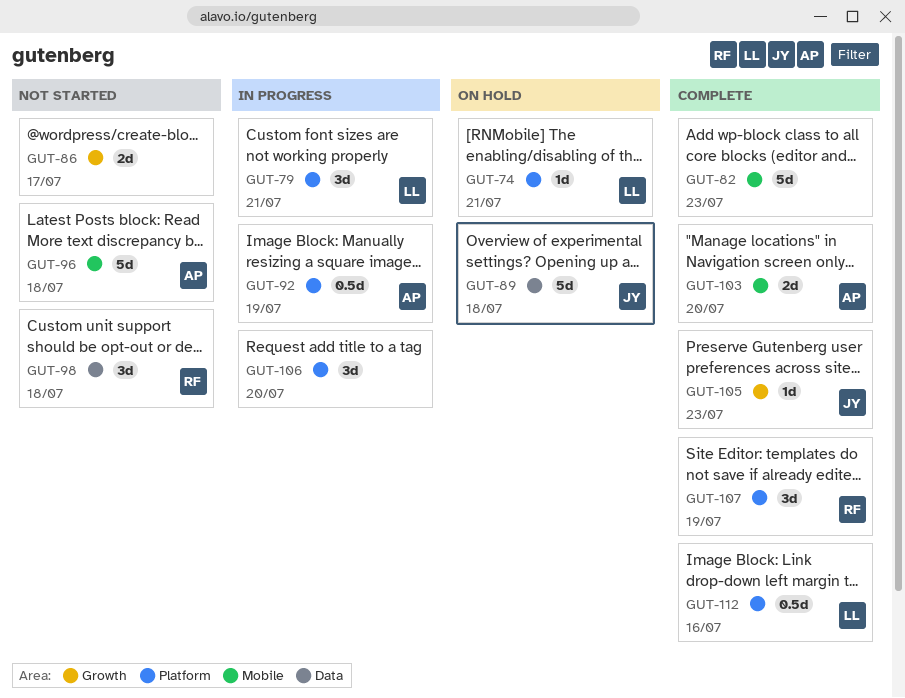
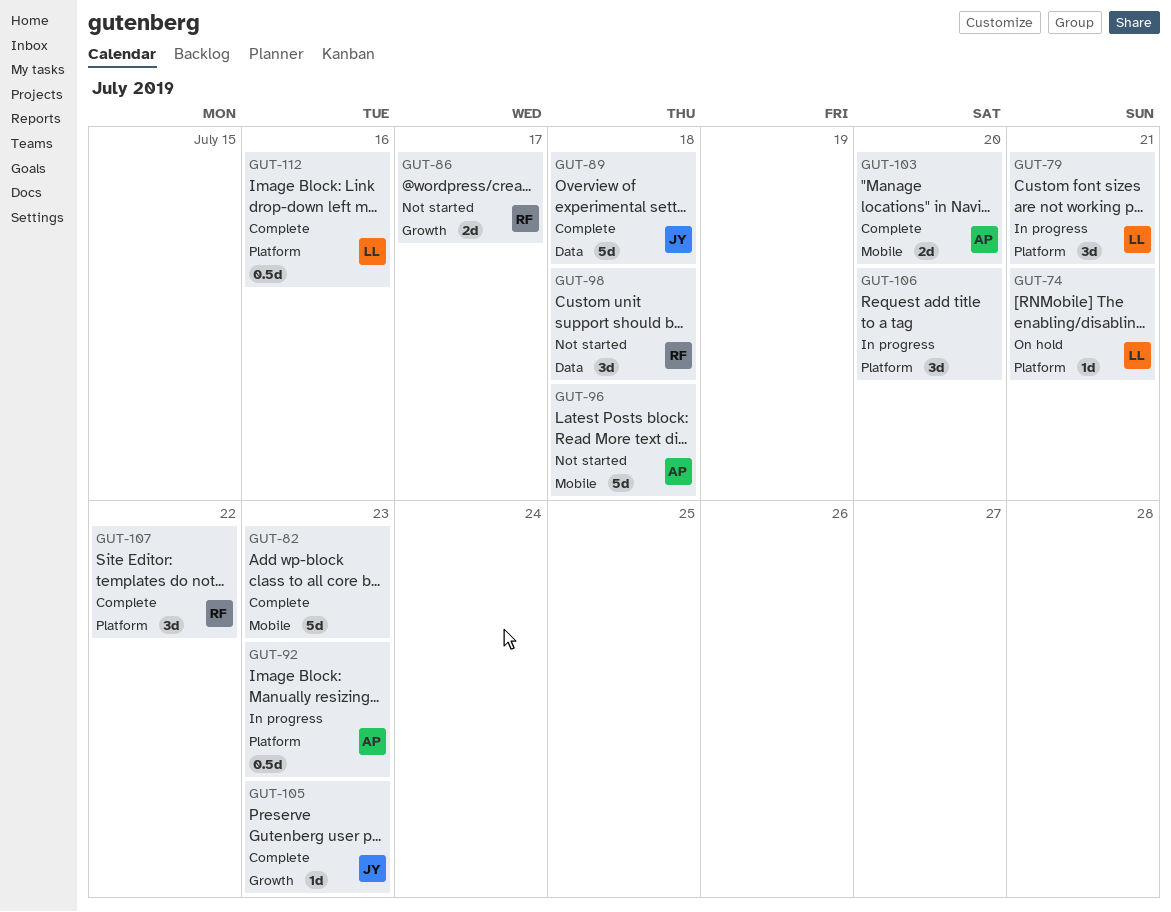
GUT-86, owner: none -> RF
GUT-89, status: On hold -> Complete
GUT-92, due: Jul 19 -> Jul 23
GUT-107, due: Jul 19 -> Jul 22

